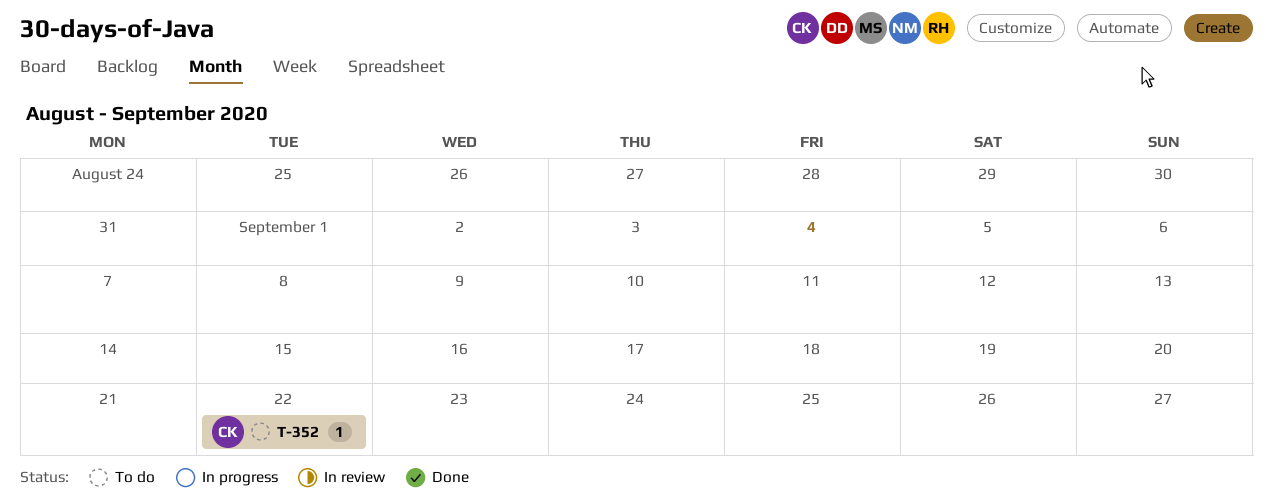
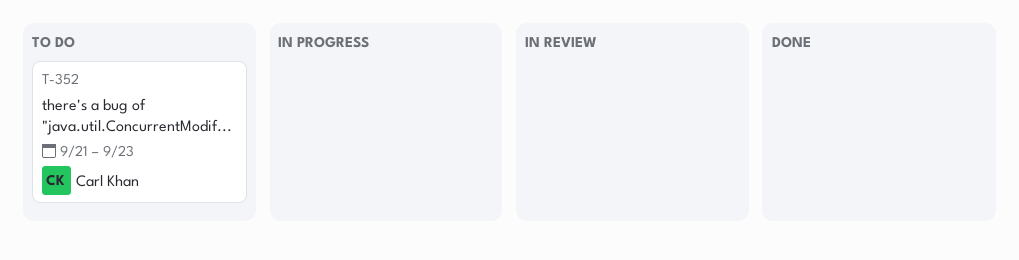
T-352, start: Sep 22 -> Sep 21
T-352, due: Sep 22 -> Sep 23

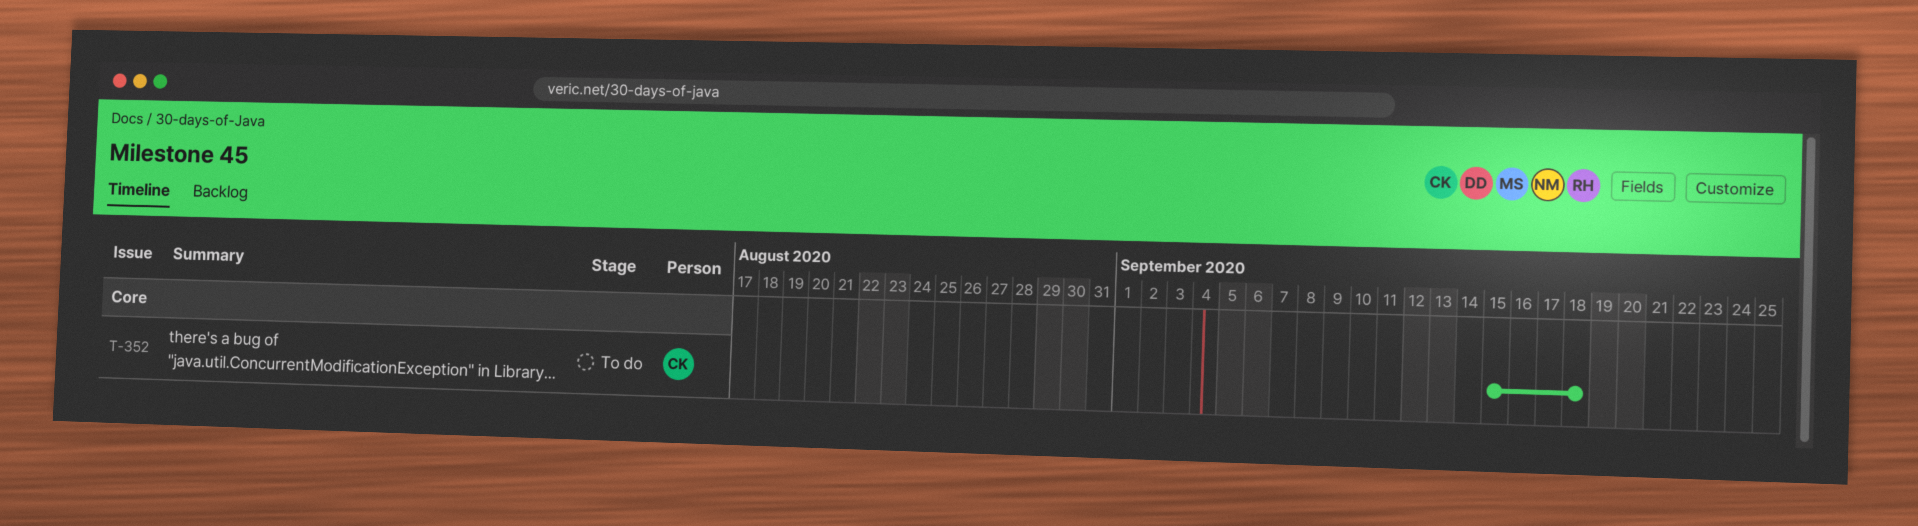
T-352, start: Sep 21 -> Sep 15
T-352, due: Sep 23 -> Sep 18

